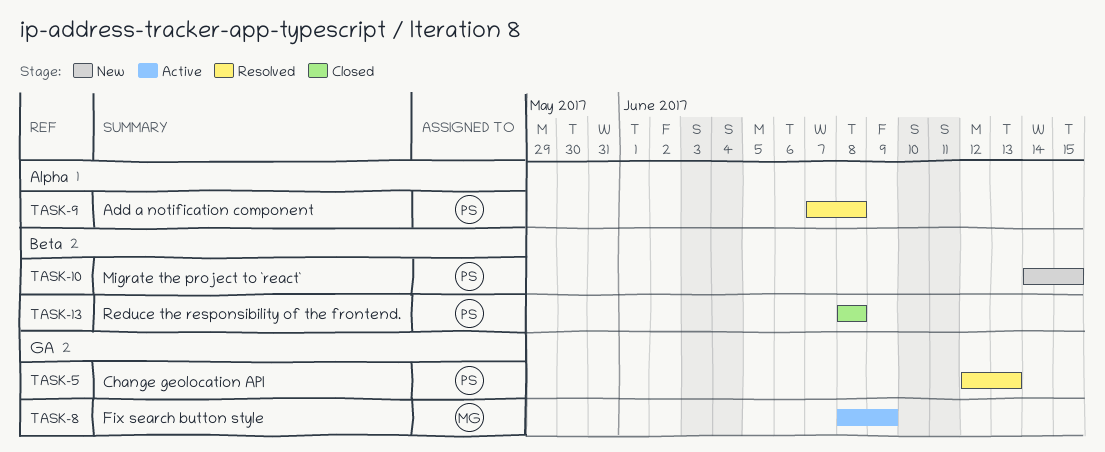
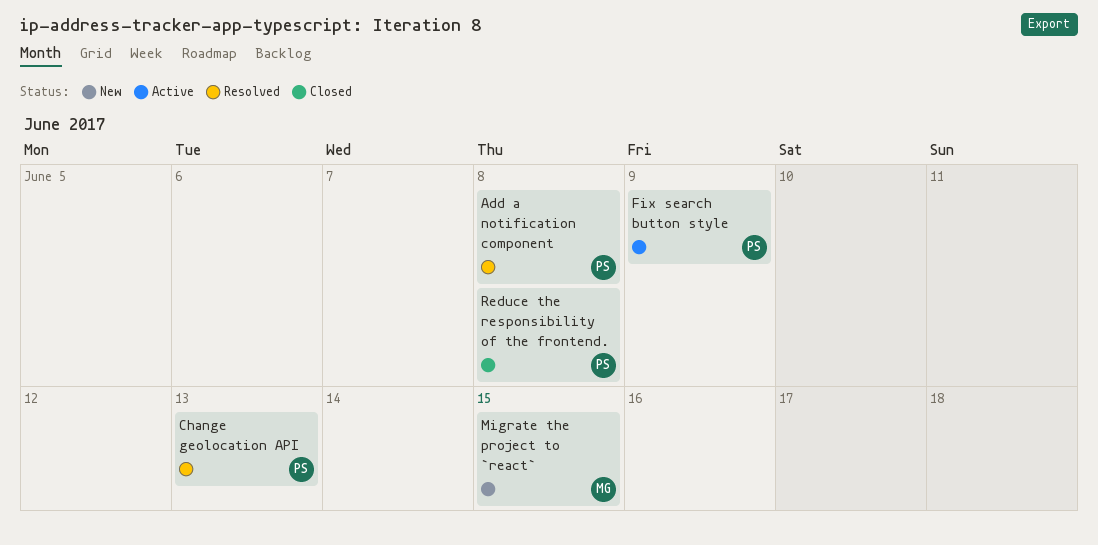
Fix search button style, owner: MG -> PS
Migrate the project to `react`, owner: PS -> MG

